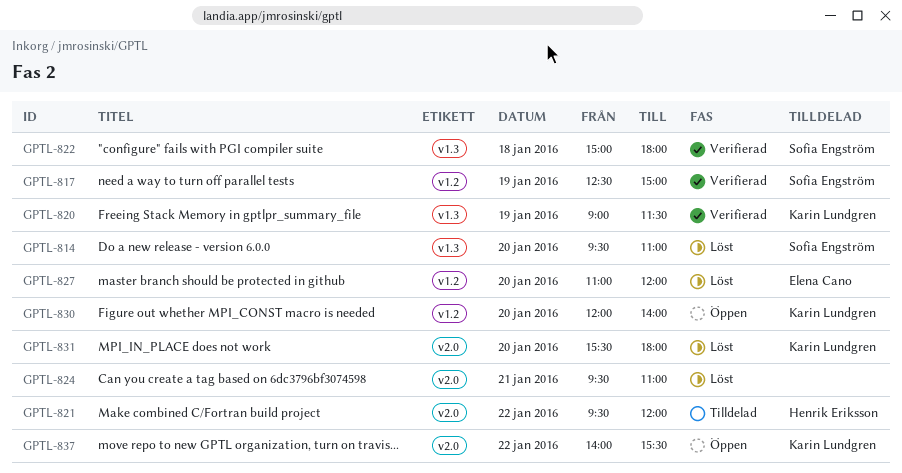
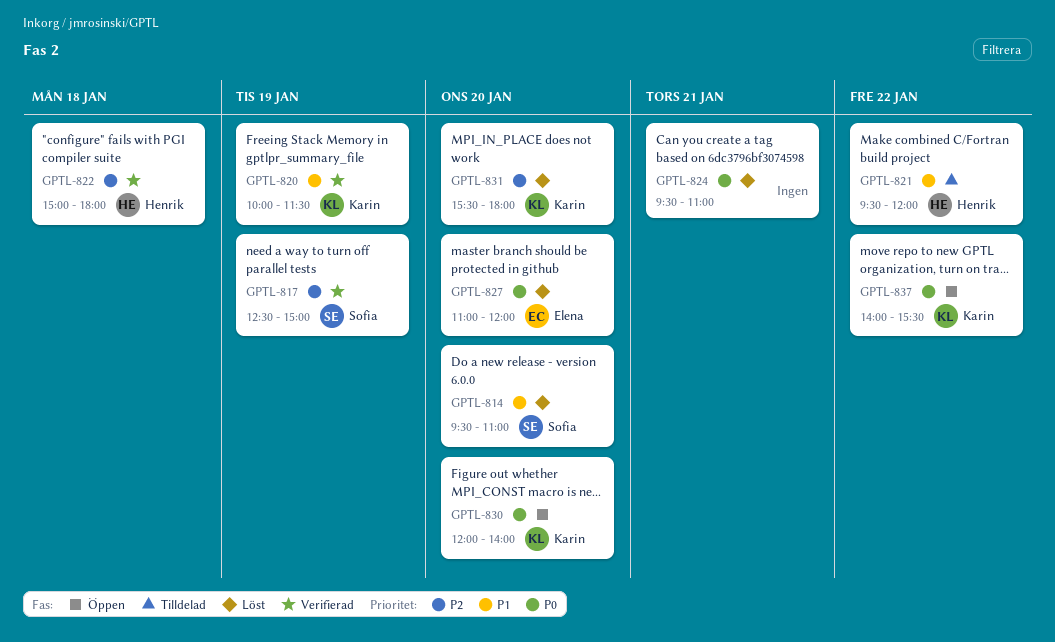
GPTL-820, begins: 09:00 -> 10:00
GPTL-822, owner: Sofia Engström -> Henrik Eriksson

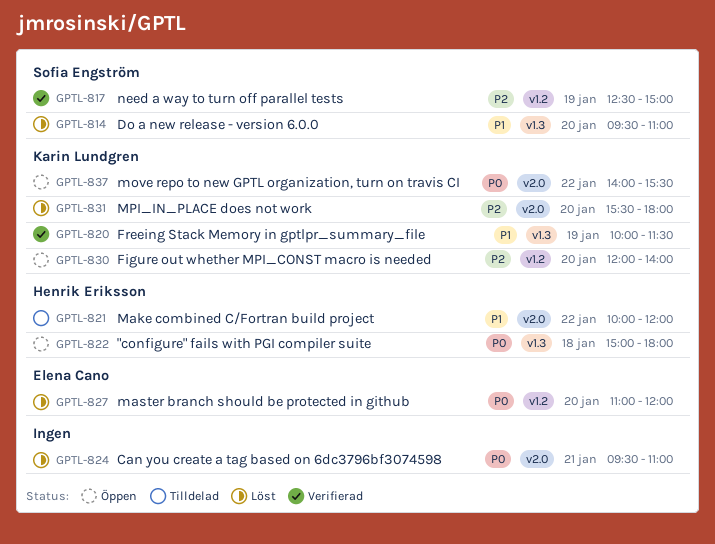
GPTL-821, begins: 09:30 -> 10:00
GPTL-822, status: Verifierad -> Öppen
GPTL-822, priority: P2 -> P0
GPTL-830, priority: P0 -> P2

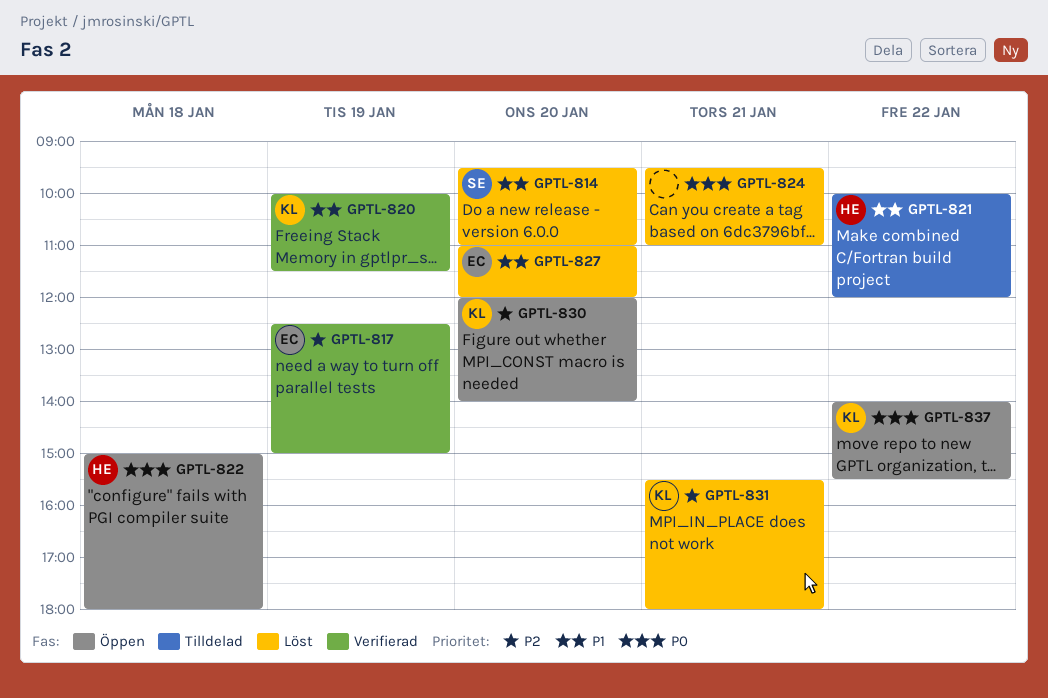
GPTL-817, owner: Sofia Engström -> Elena Cano
GPTL-827, priority: P0 -> P1
GPTL-831, day: Jan 20 -> Jan 21

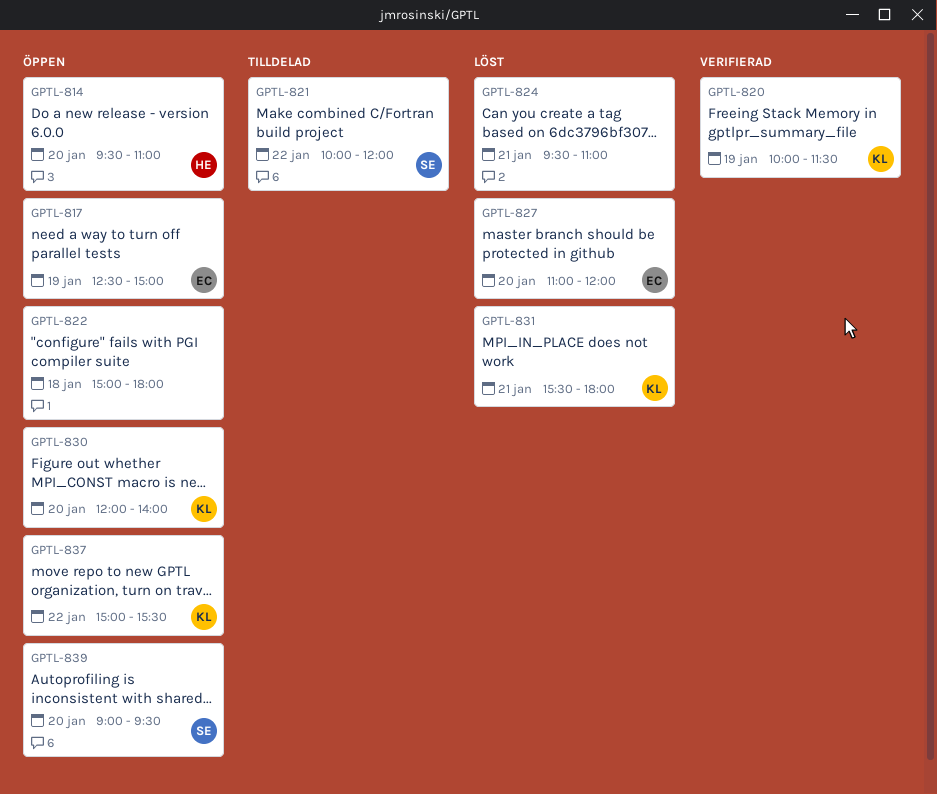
GPTL-814, status: Löst -> Öppen
GPTL-814, owner: SE -> HE
GPTL-817, status: Verifierad -> Öppen
GPTL-821, owner: HE -> SE
GPTL-822, owner: HE -> none
GPTL-837, begins: 14:00 -> 15:00
GPTL-839: none -> present

